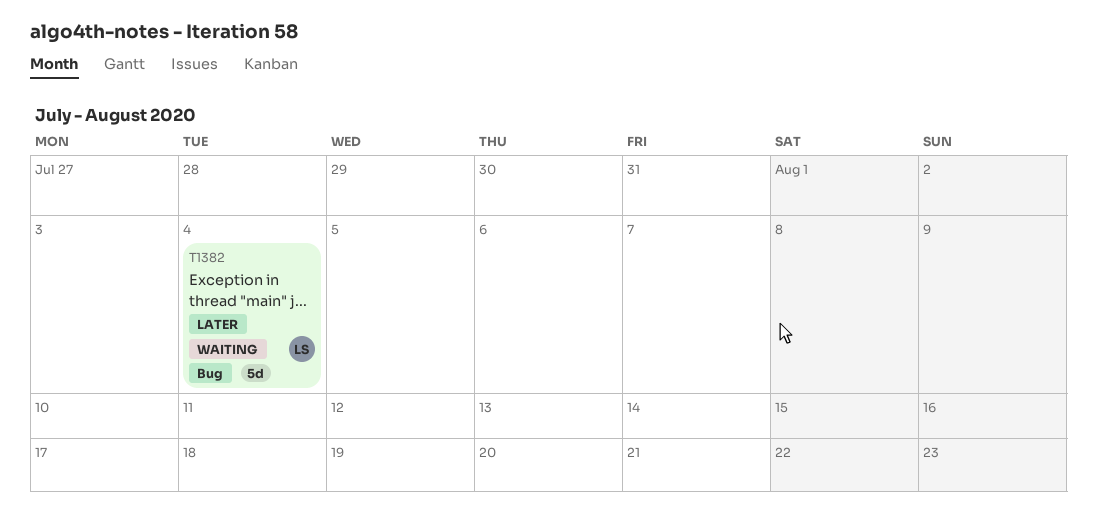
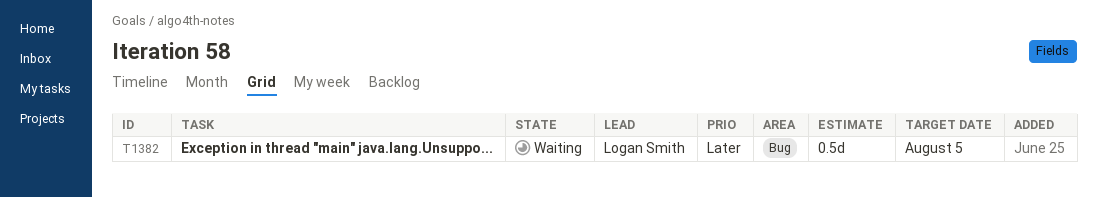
T1382, estimate: 5d -> 0.5d
T1382, due: Aug 4 -> Aug 5

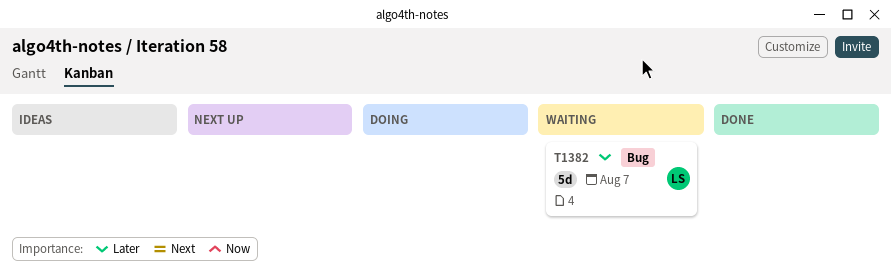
T1382, estimate: 0.5d -> 5d
T1382, due: Aug 5 -> Aug 7

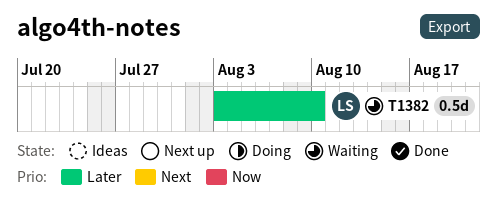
T1382, estimate: 5d -> 0.5d
T1382, due: Aug 7 -> Aug 10

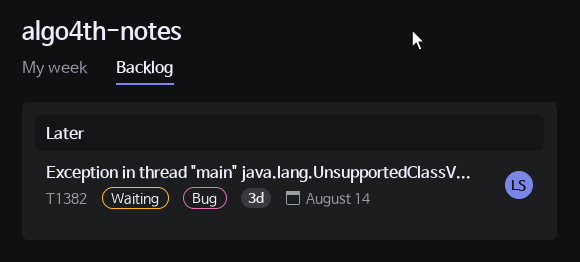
T1382, estimate: 0.5d -> 3d
T1382, due: Aug 10 -> Aug 14

